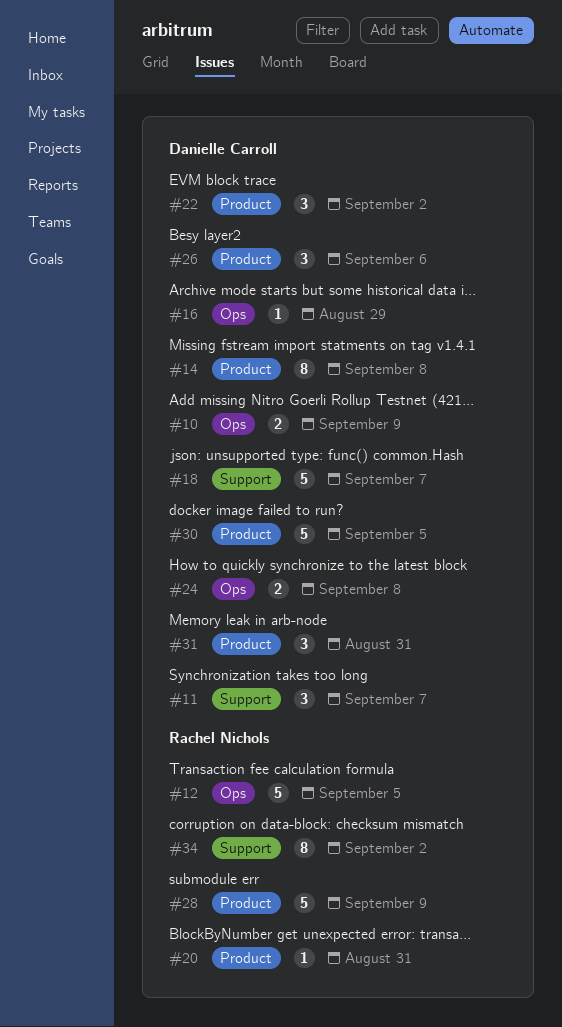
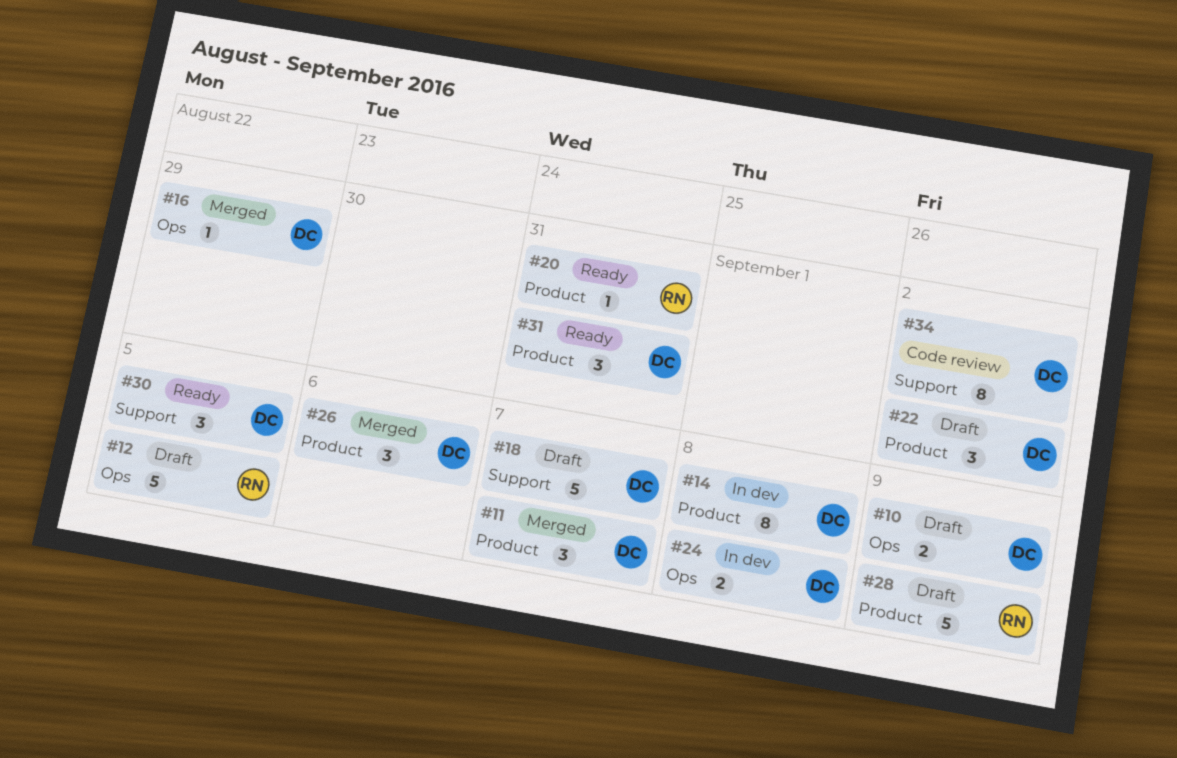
#11, label: Support -> Product
#30, label: Product -> Support
#30, estimate: 5 -> 3
#34, owner: Rachel Nichols -> Danielle Carroll

